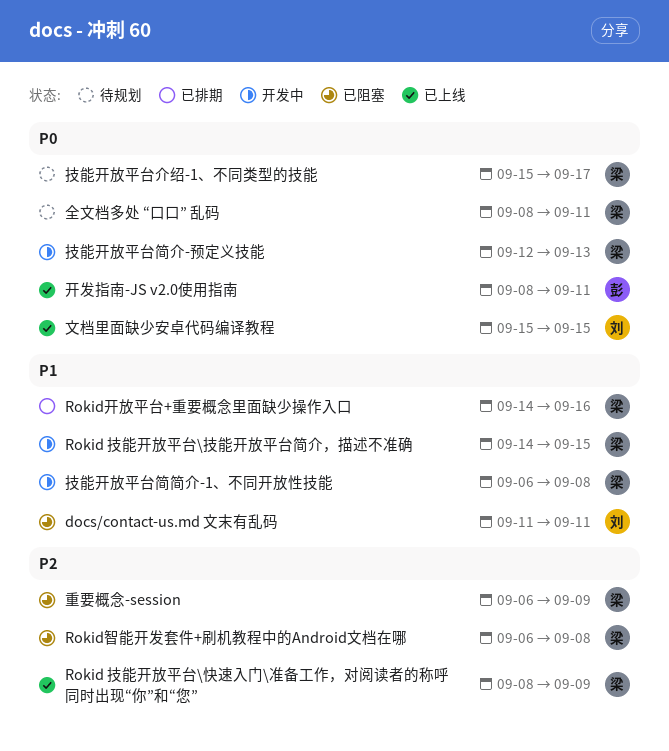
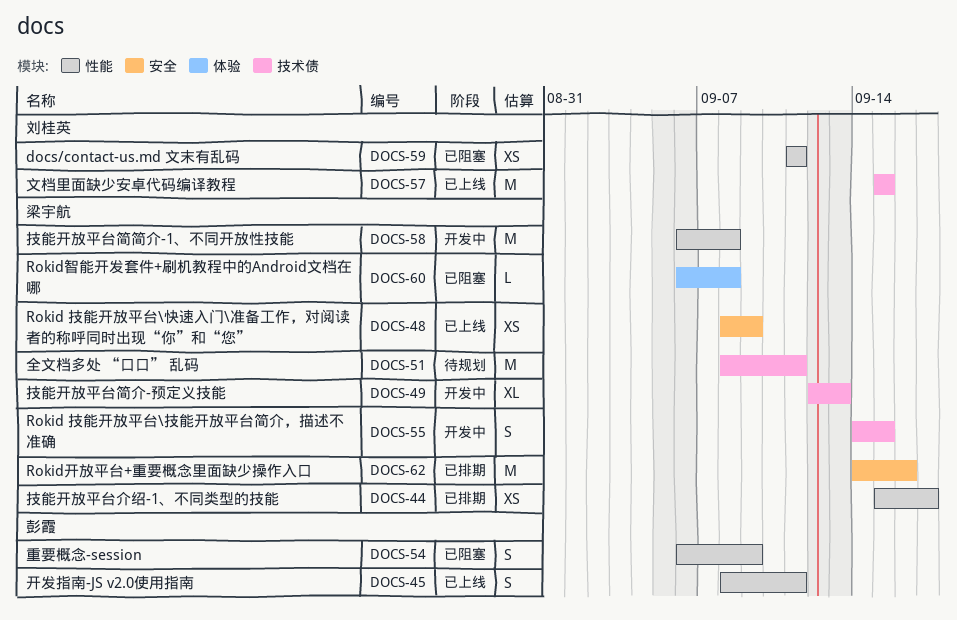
技能开放平台介绍-1、不同类型的技能, status: 待规划 -> 已排期
重要概念-session, owner: 梁宇航 -> 彭霞

